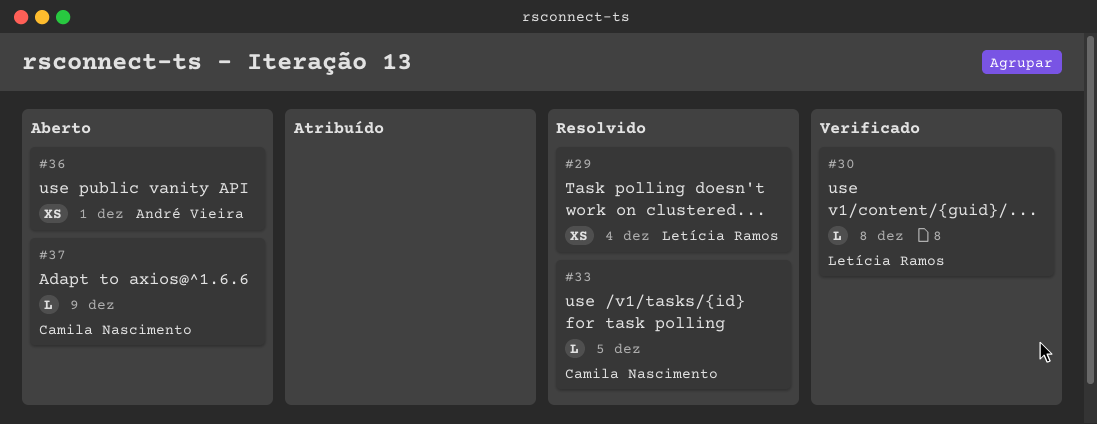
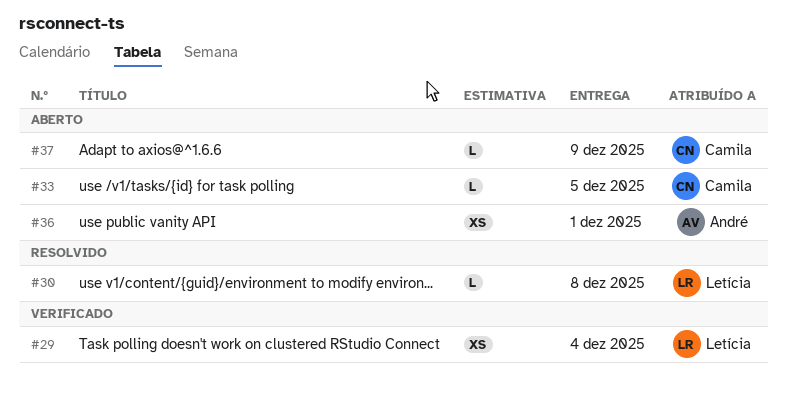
#29, status: Resolvido -> Verificado
#30, status: Verificado -> Resolvido
#33, status: Resolvido -> Aberto

